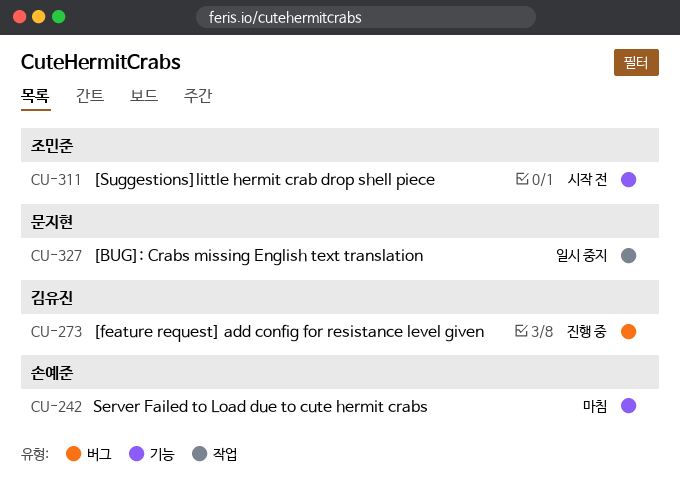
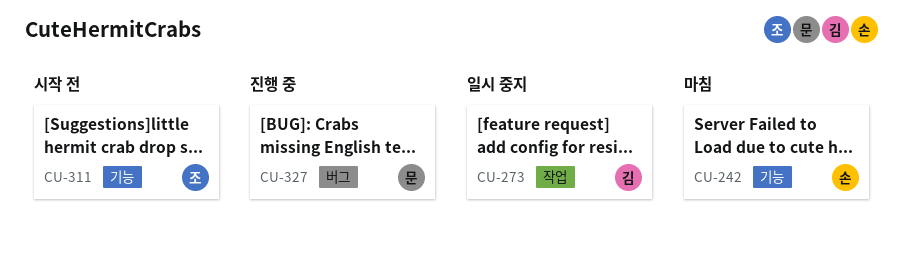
CU-273, status: 진행 중 -> 일시 중지
CU-273, label: 버그 -> 작업
CU-327, status: 일시 중지 -> 진행 중
CU-327, label: 작업 -> 버그

